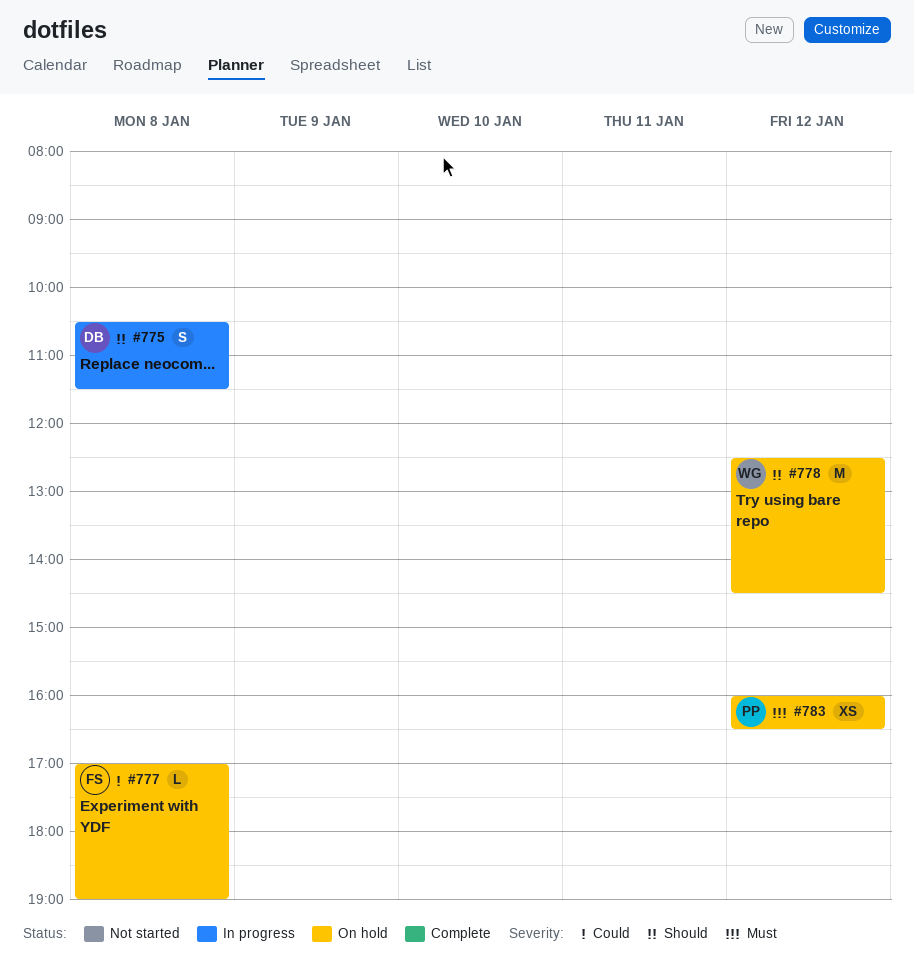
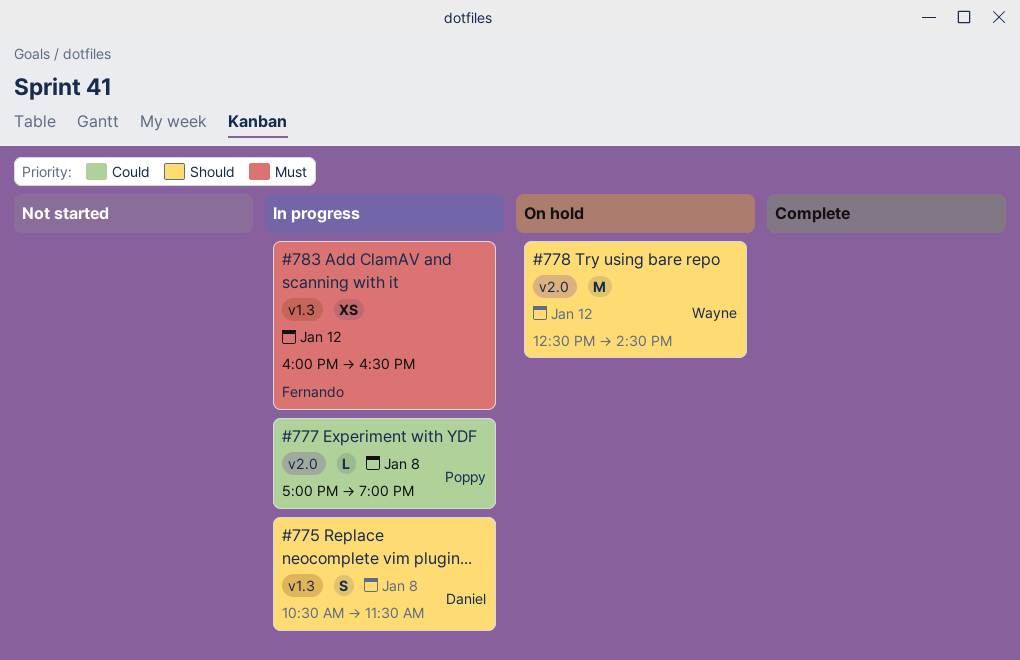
#777, status: On hold -> In progress
#777, owner: Fernando -> Poppy
#783, status: On hold -> In progress
#783, owner: Poppy -> Fernando

